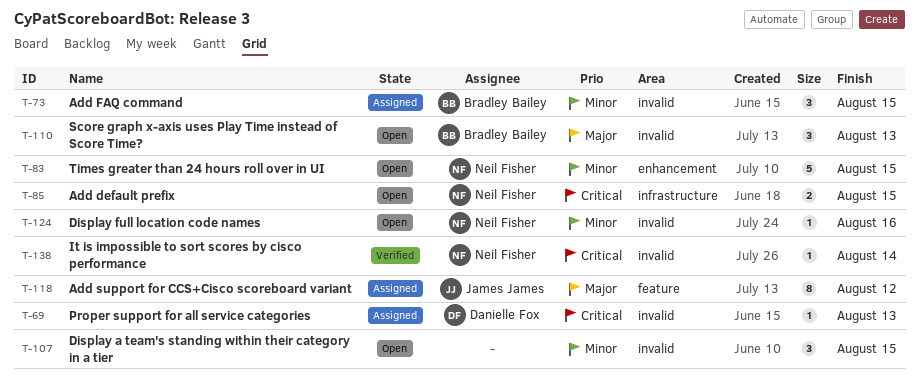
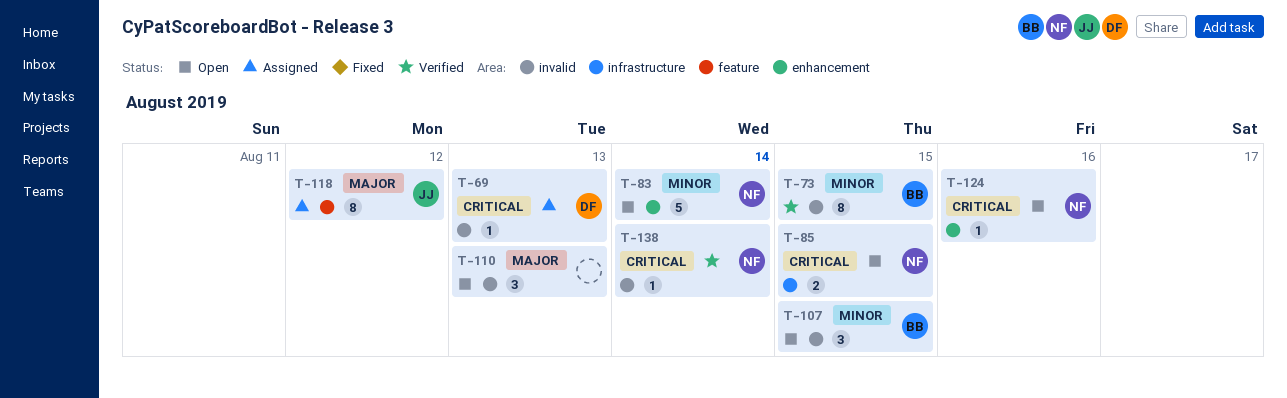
T-73, status: Assigned -> Verified
T-73, estimate: 3 -> 8
T-83, due: Aug 15 -> Aug 14
T-107, owner: none -> Bradley Bailey
T-110, owner: Bradley Bailey -> none
T-124, priority: Minor -> Critical
T-124, label: invalid -> enhancement

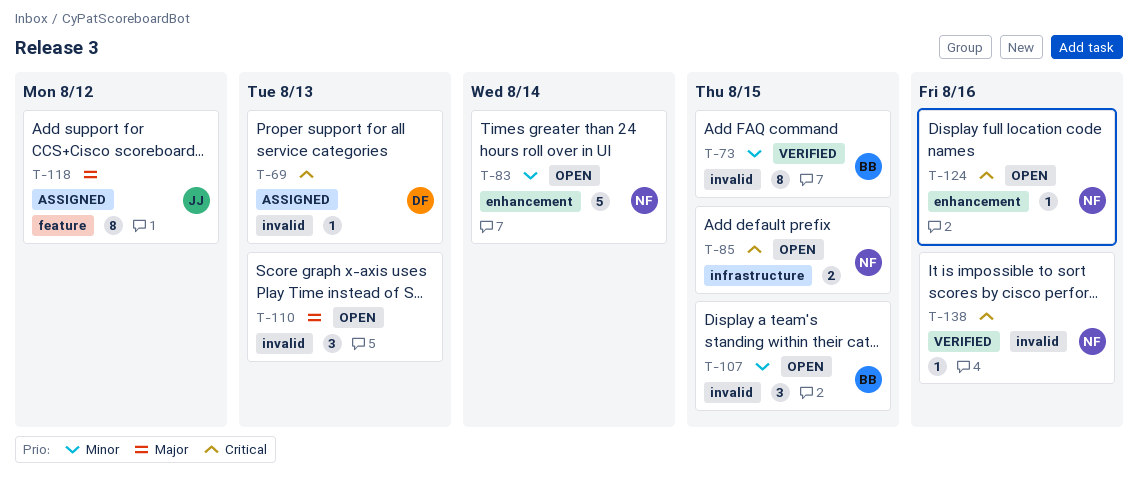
T-138, due: Aug 14 -> Aug 16

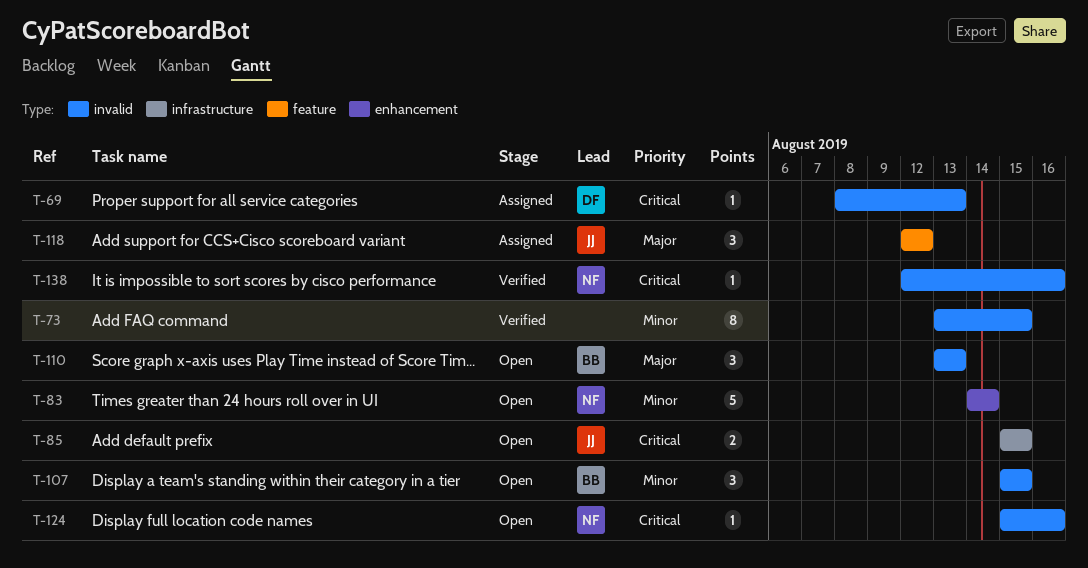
T-73, owner: BB -> none
T-85, owner: NF -> JJ
T-110, owner: none -> BB
T-118, estimate: 8 -> 3
T-124, label: enhancement -> invalid

